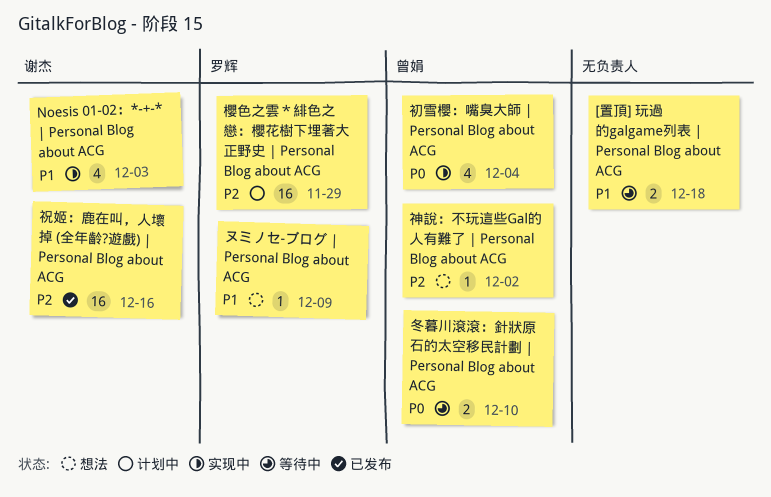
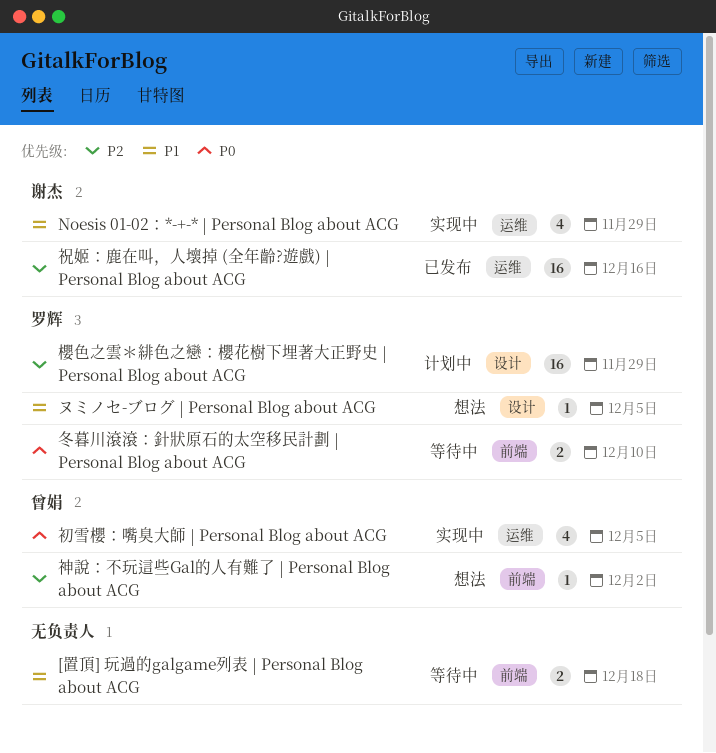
Noesis 01-02：*-+-* | Personal Blog about ACG, due: Dec 3 -> Nov 29
ヌミノセ-ブログ | Personal Blog about ACG, due: Dec 9 -> Dec 5
冬暮川滾滾：針狀原石的太空移民計劃 | Personal Blog about ACG, owner: 曾娟 -> 罗辉
初雪櫻：嘴臭大師 | Personal Blog about ACG, due: Dec 4 -> Dec 5

